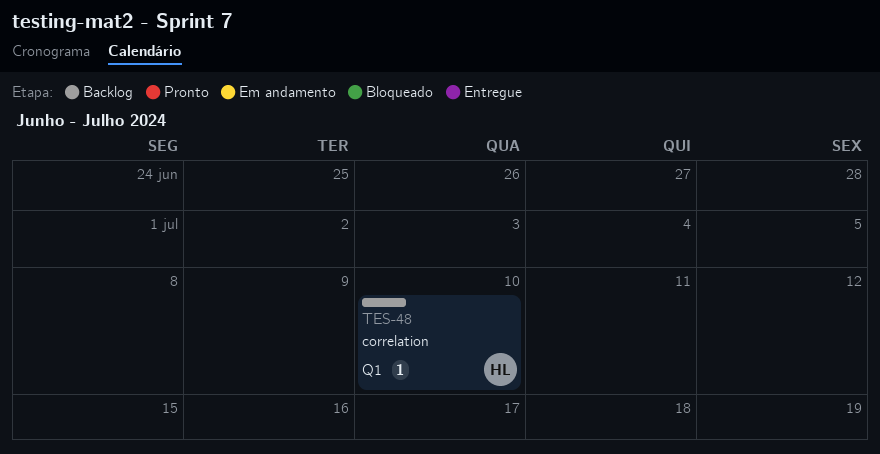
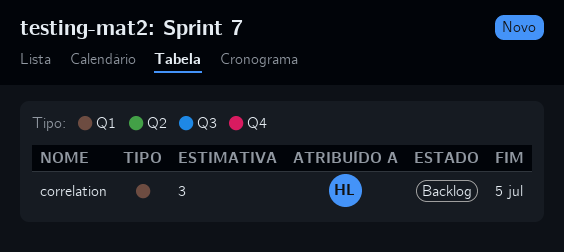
correlation, estimate: 1 -> 3
correlation, due: Jul 10 -> Jul 5

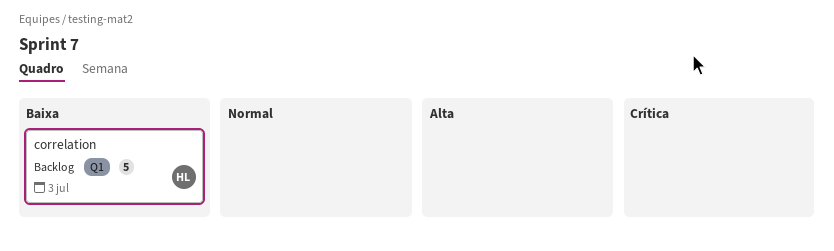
correlation, estimate: 3 -> 5
correlation, due: Jul 5 -> Jul 3

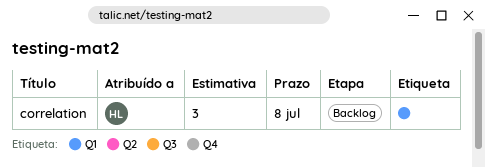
correlation, estimate: 5 -> 3
correlation, due: Jul 3 -> Jul 8

